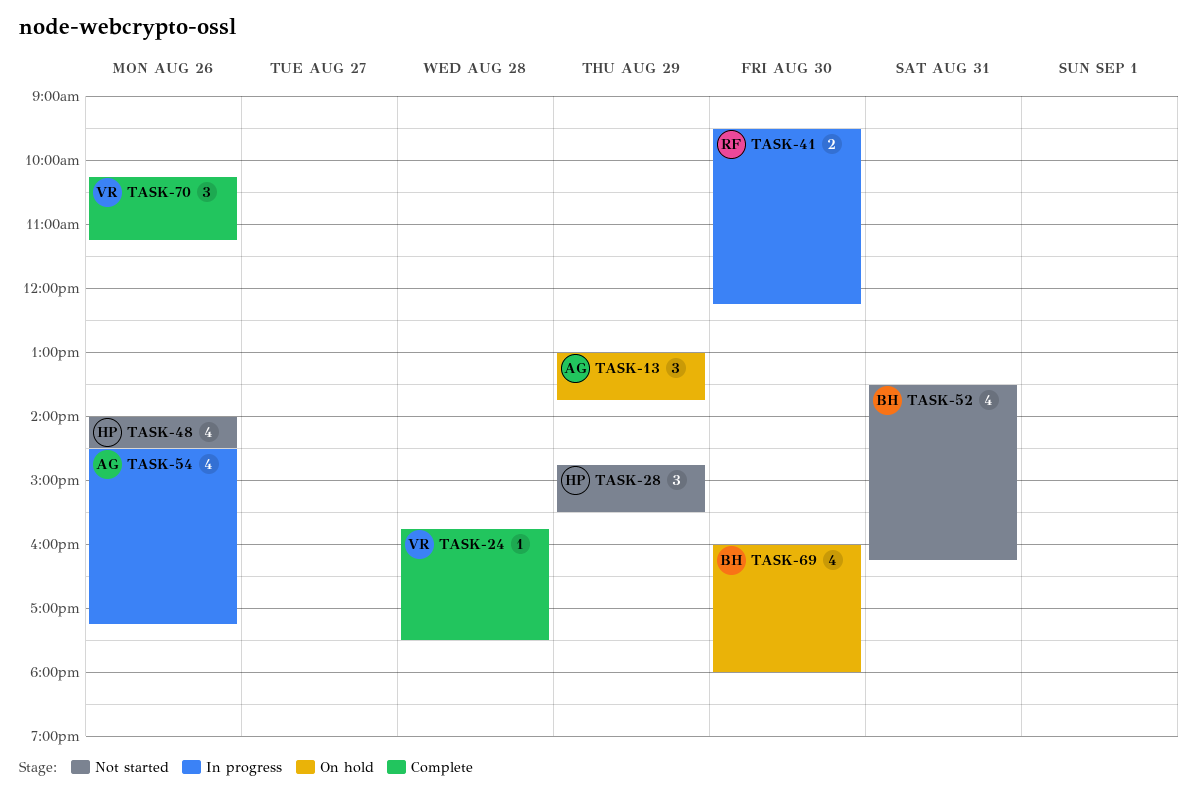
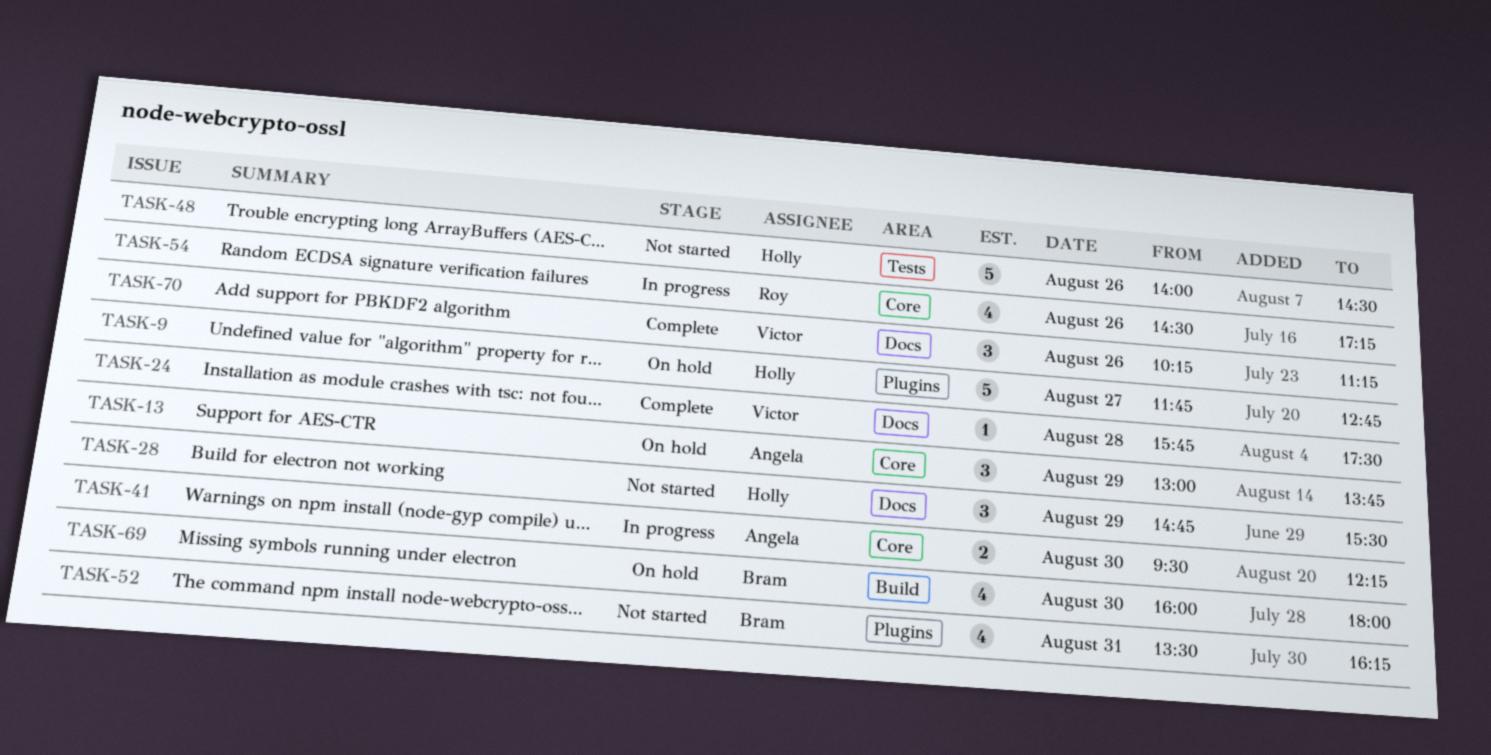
TASK-9: none -> present
TASK-41, owner: Roy -> Angela
TASK-48, estimate: 4 -> 5
TASK-54, owner: Angela -> Roy

